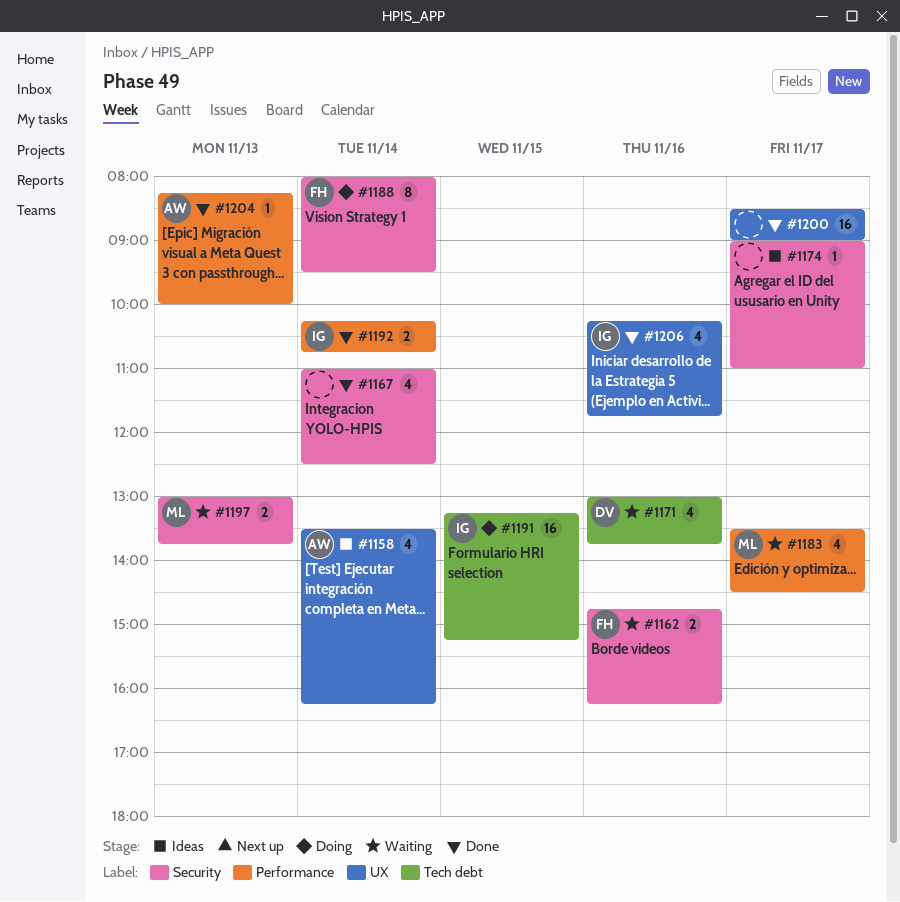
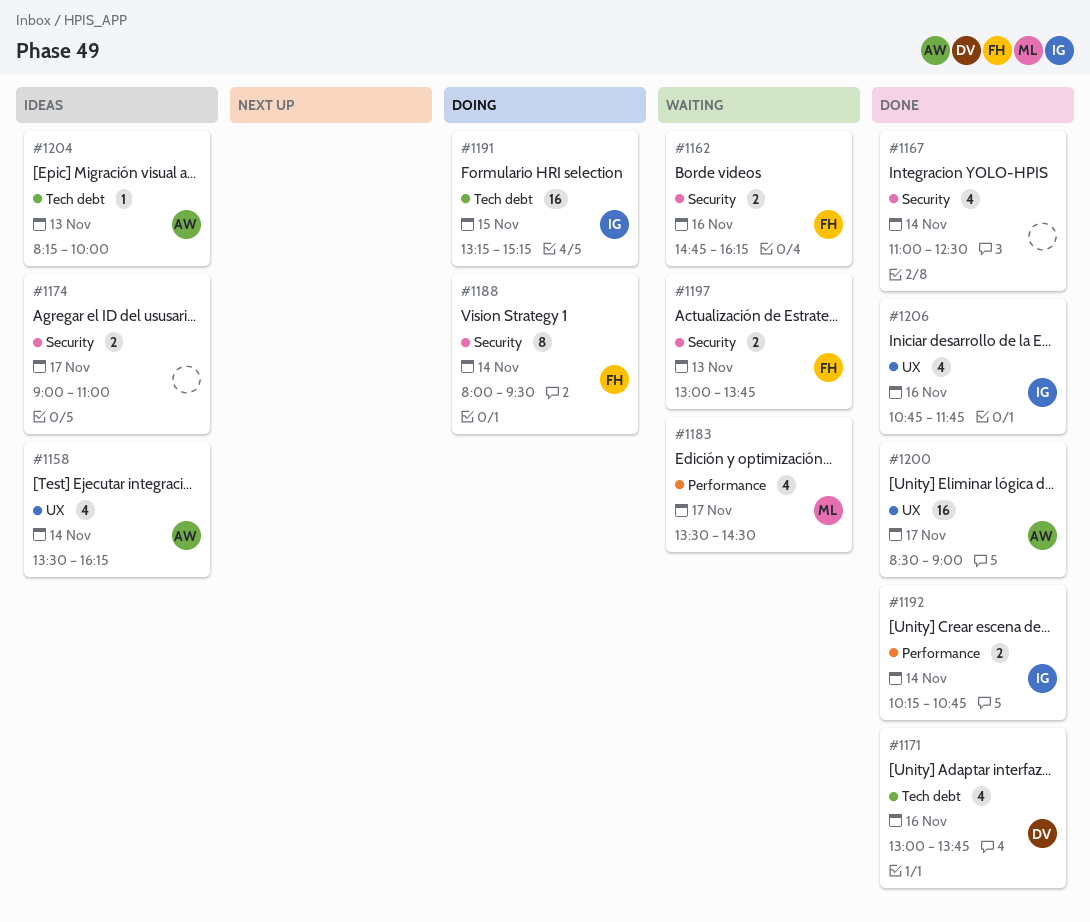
#1171, status: Waiting -> Done
#1174, estimate: 1 -> 2
#1197, owner: ML -> FH
#1200, owner: none -> AW
#1204, status: Done -> Ideas
#1204, label: Performance -> Tech debt
#1206, begins: 10:15 -> 10:45

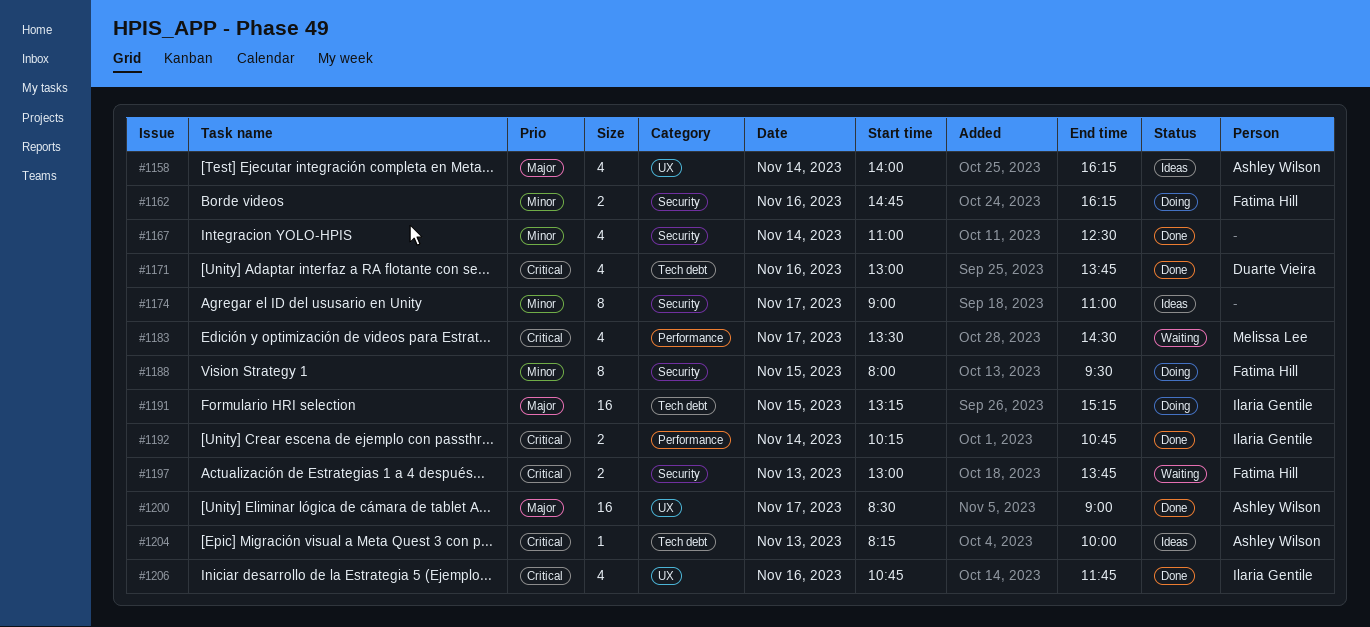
#1158, begins: 13:30 -> 14:00
#1162, status: Waiting -> Doing
#1174, estimate: 2 -> 8
#1188, day: Nov 14 -> Nov 15

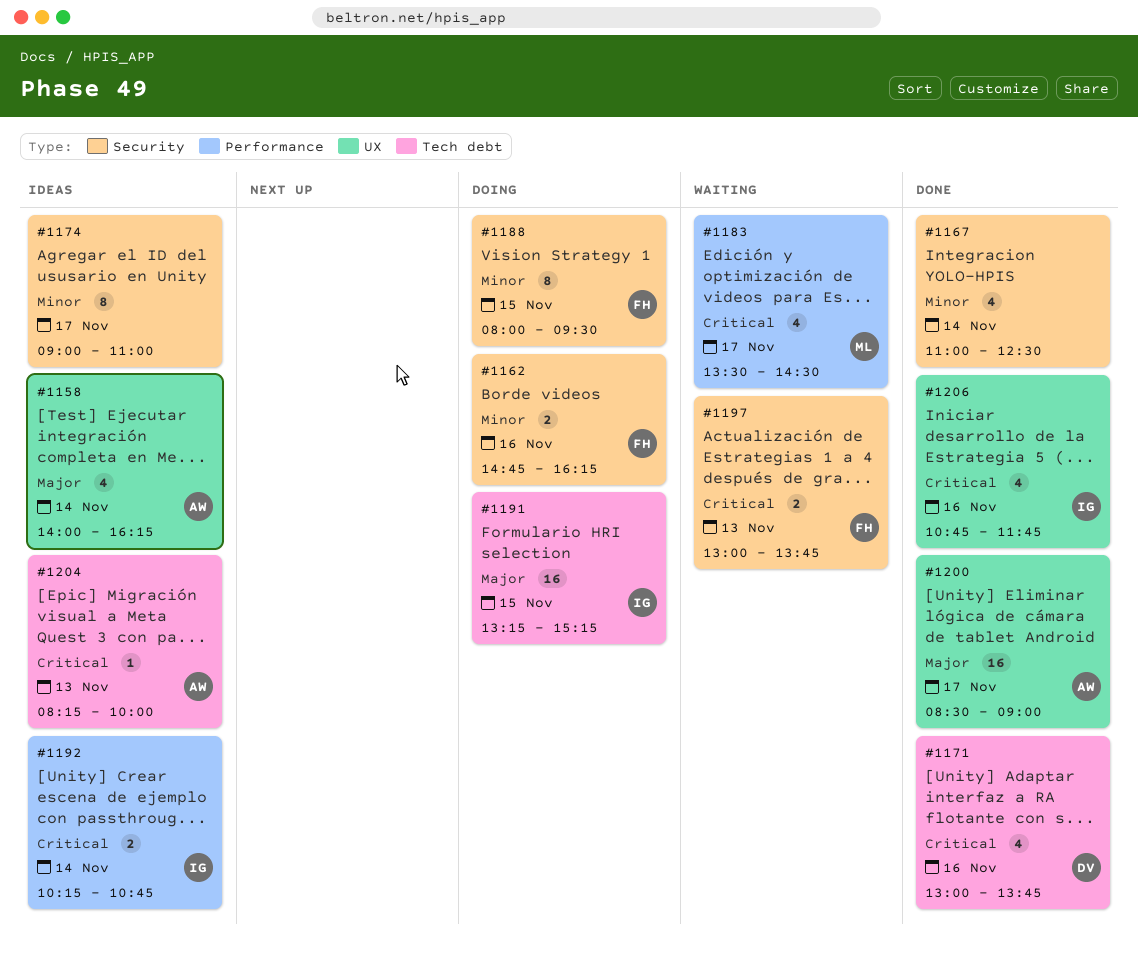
#1192, status: Done -> Ideas

